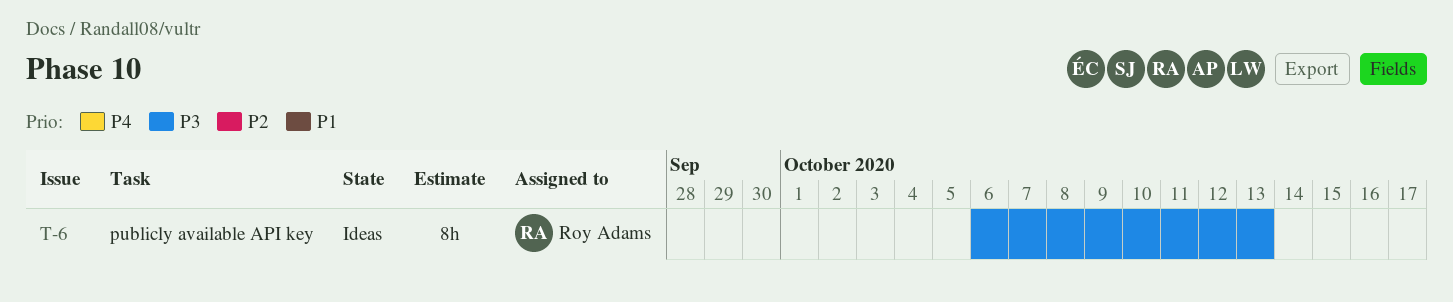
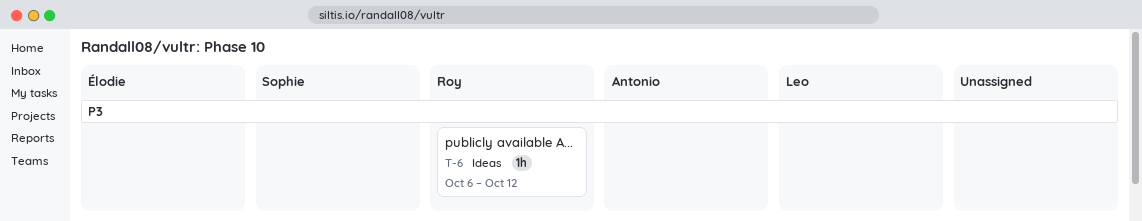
T-6, estimate: 8h -> 1h
T-6, due: Oct 13 -> Oct 12

